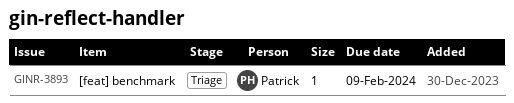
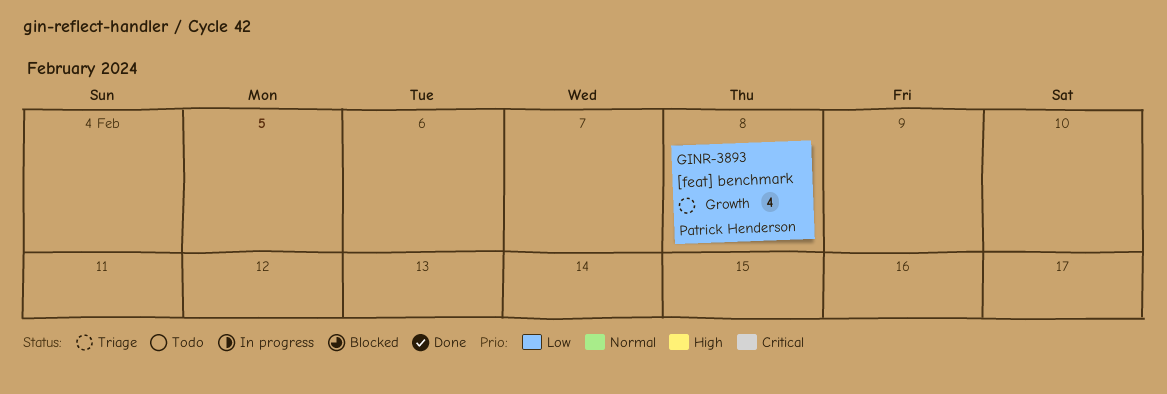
GINR-3893, estimate: 1 -> 4
GINR-3893, due: Feb 9 -> Feb 8

